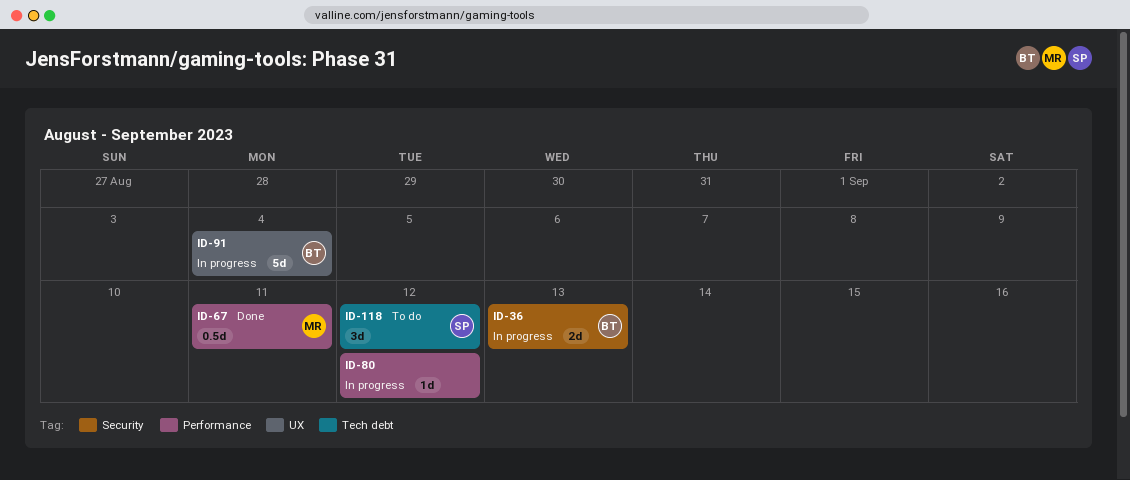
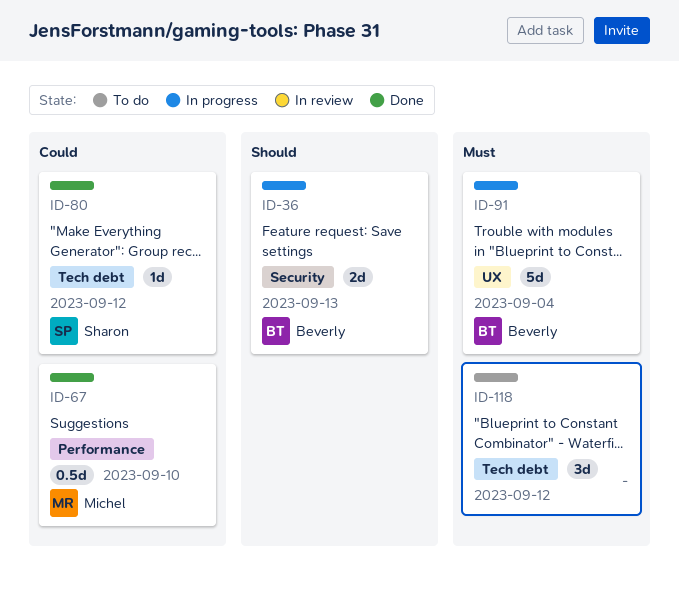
ID-67, due: Sep 11 -> Sep 10
ID-80, status: In progress -> Done
ID-80, owner: none -> Sharon
ID-80, label: Performance -> Tech debt
ID-118, owner: Sharon -> none

